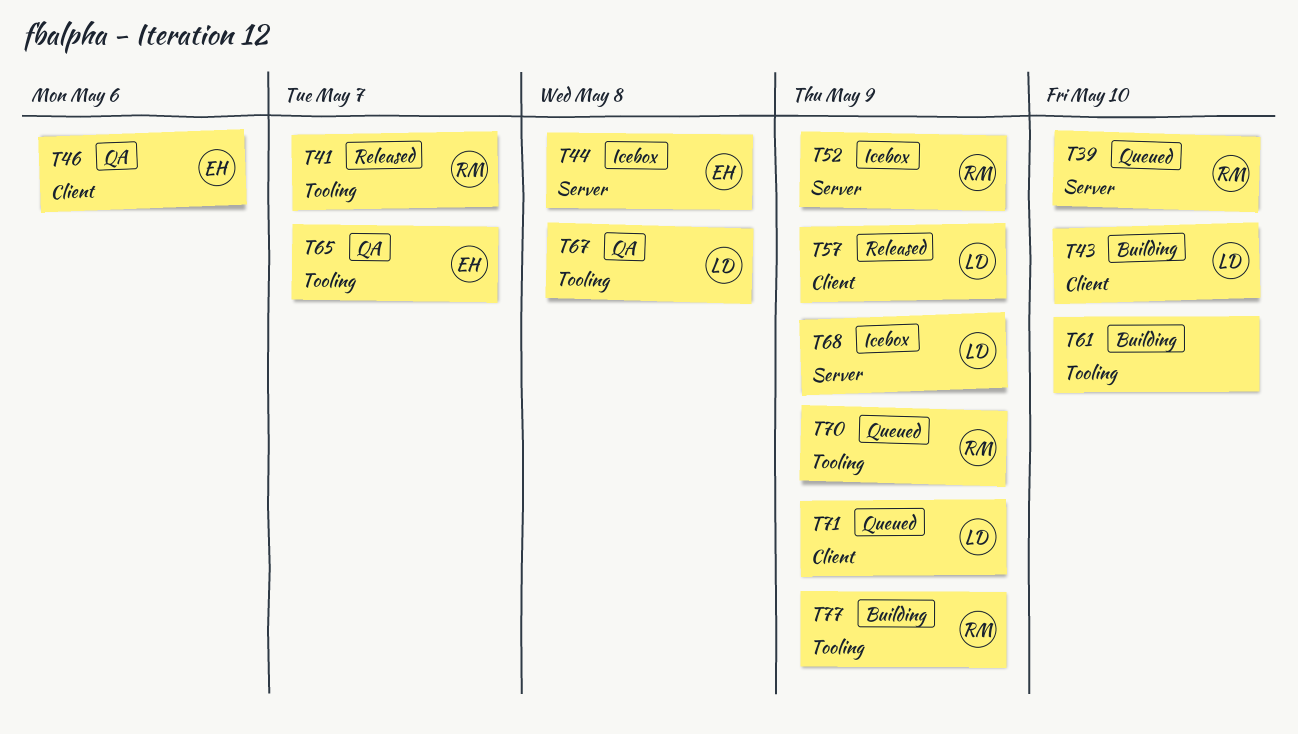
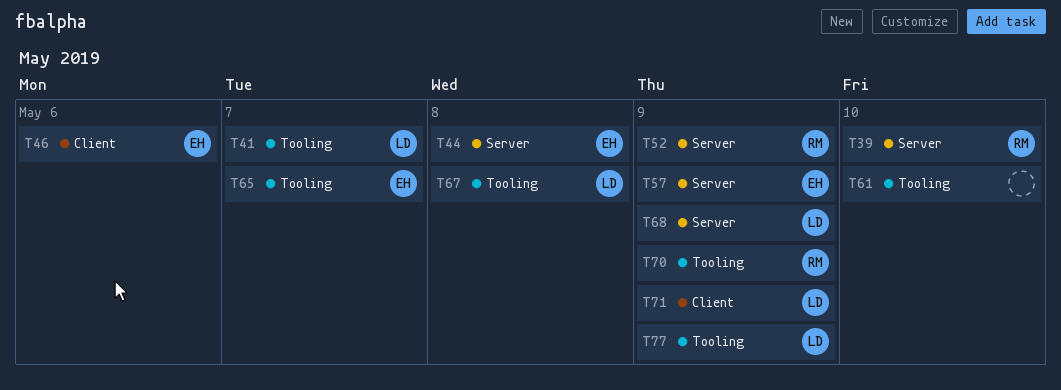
T41, owner: RM -> LD
T43: present -> none
T57, owner: LD -> EH
T57, label: Client -> Server
T77, owner: RM -> LD

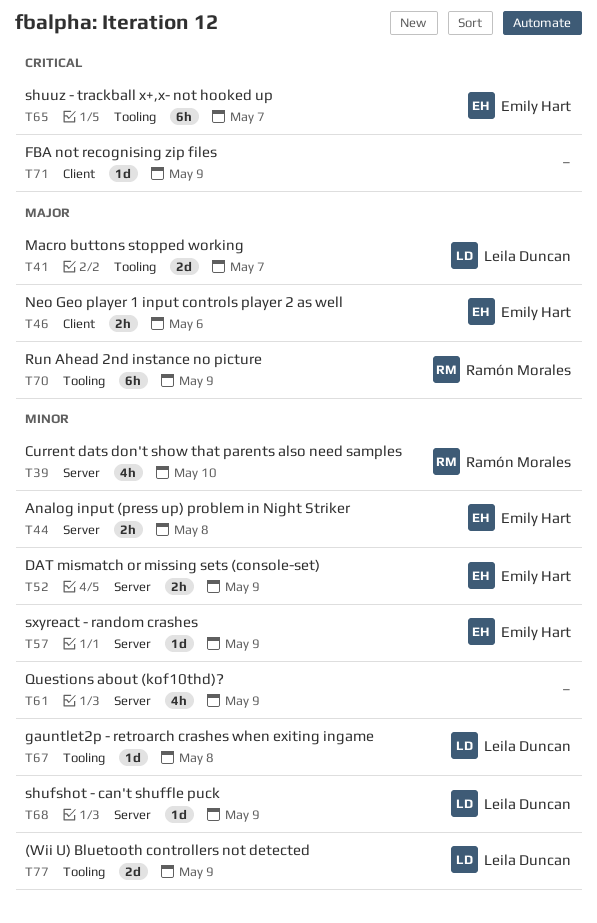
T52, owner: Ramón Morales -> Emily Hart
T61, label: Tooling -> Server
T61, due: May 10 -> May 9
T71, owner: Leila Duncan -> none

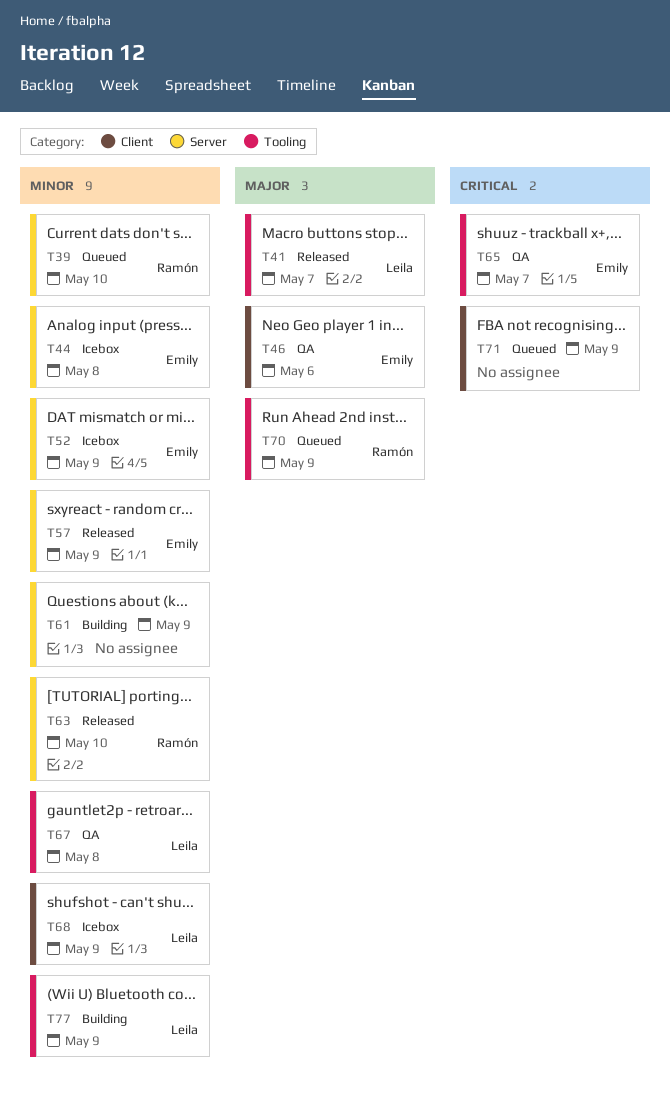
T63: none -> present
T68, label: Server -> Client

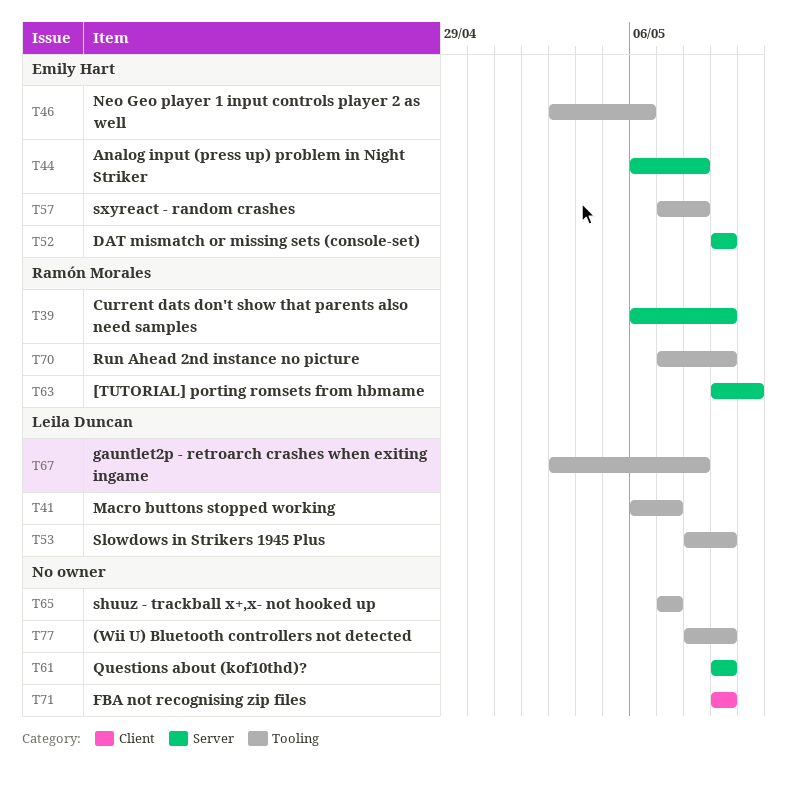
T39, due: May 10 -> May 9
T46, label: Client -> Tooling
T53: none -> present
T57, label: Server -> Tooling
T57, due: May 9 -> May 8
T65, owner: Emily Hart -> none
T68: present -> none
T77, owner: Leila Duncan -> none

